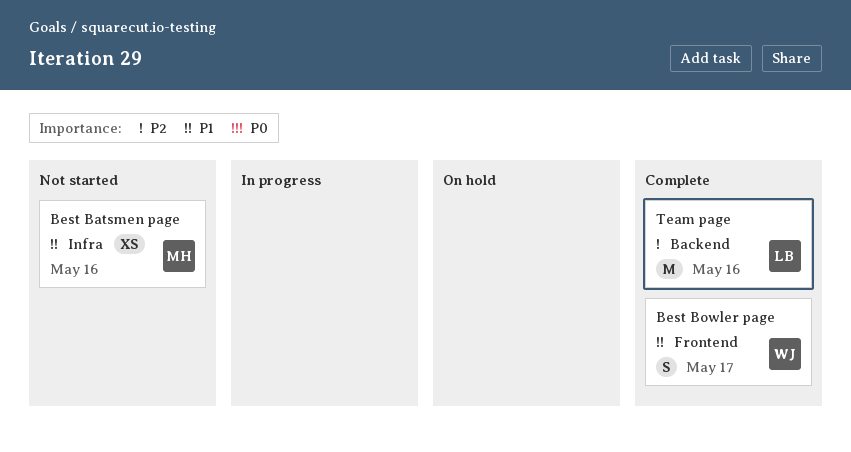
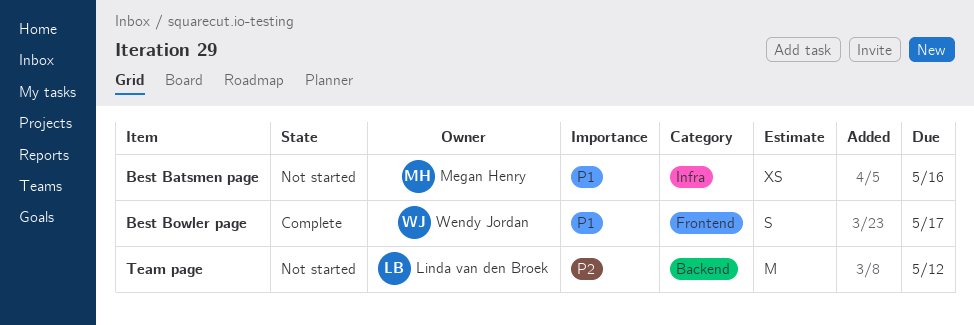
Team page, status: Complete -> Not started
Team page, due: May 16 -> May 12

